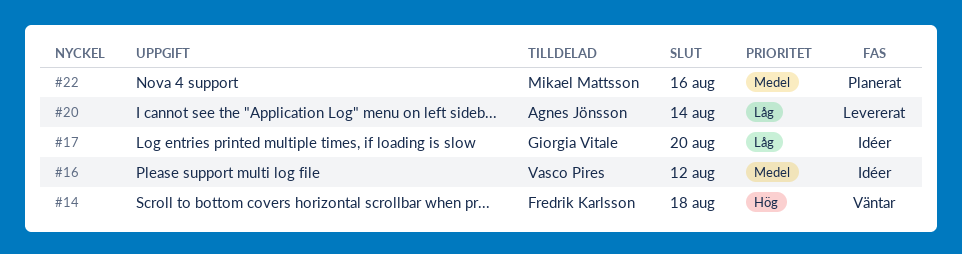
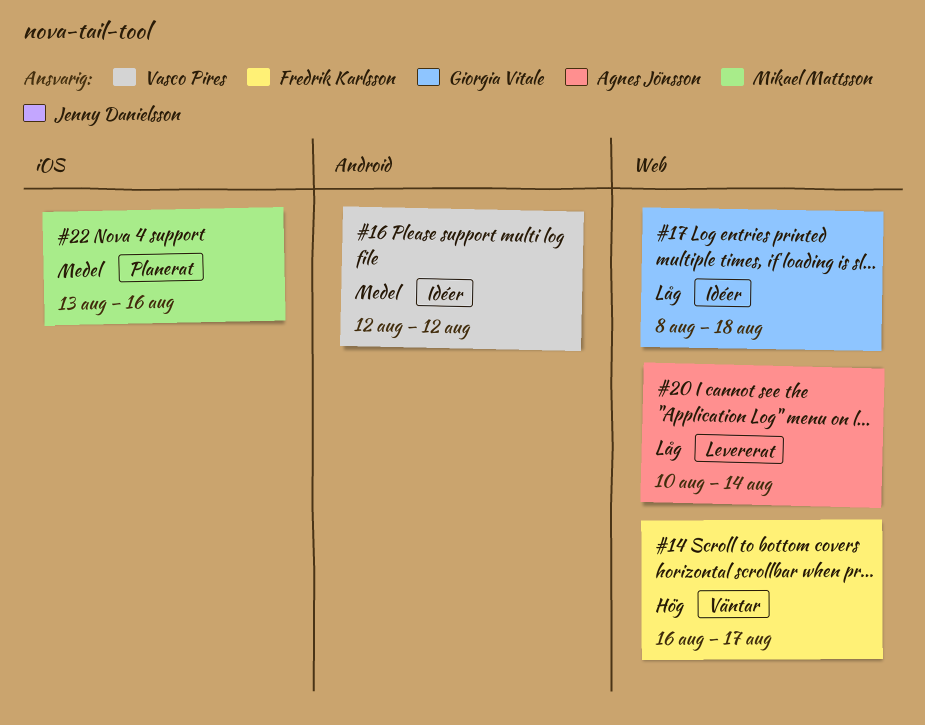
#14, due: Aug 18 -> Aug 17
#17, due: Aug 20 -> Aug 18

